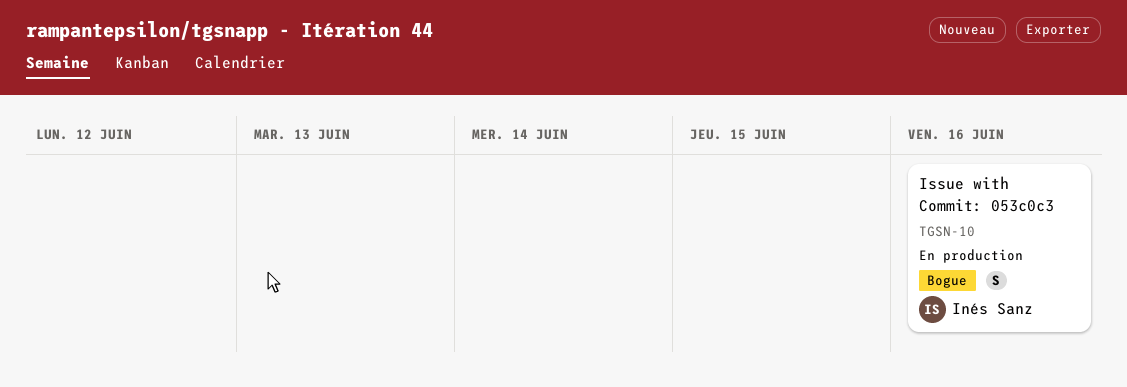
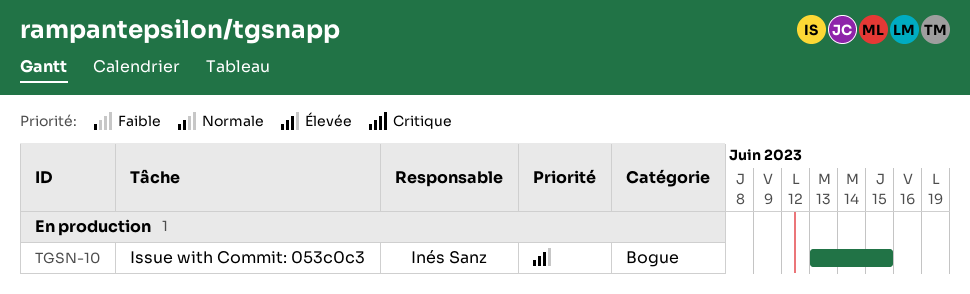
TGSN-10, due: Jun 16 -> Jun 15

